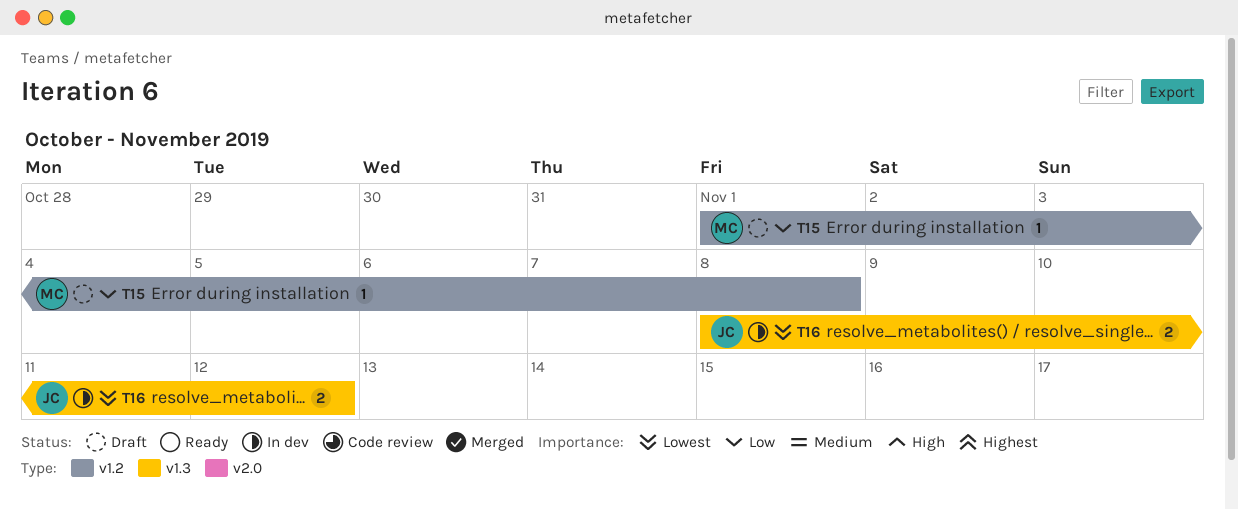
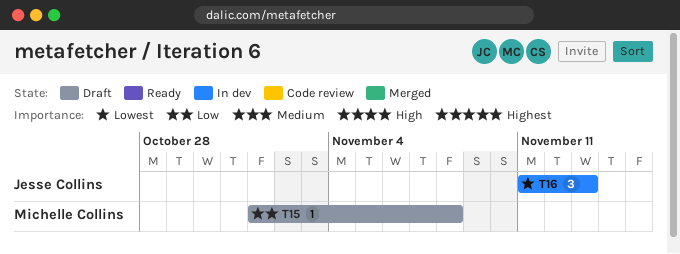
T16, estimate: 2 -> 3
T16, start: Nov 8 -> Nov 11
T16, due: Nov 12 -> Nov 13

